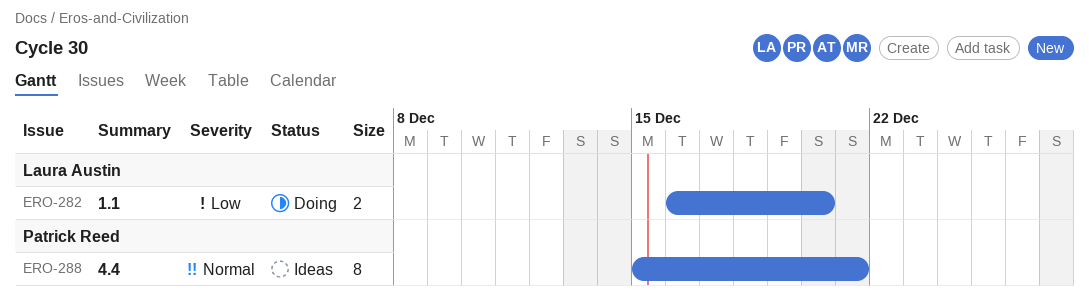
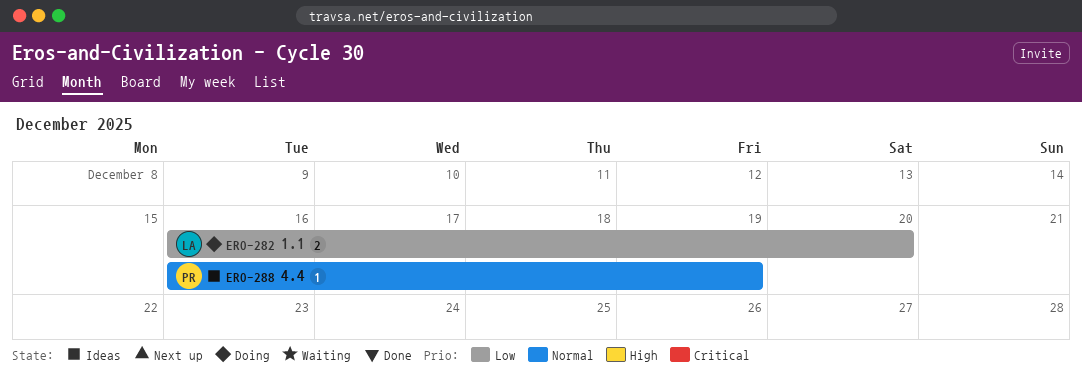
ERO-288, estimate: 8 -> 1
ERO-288, start: Dec 15 -> Dec 16
ERO-288, due: Dec 21 -> Dec 19

